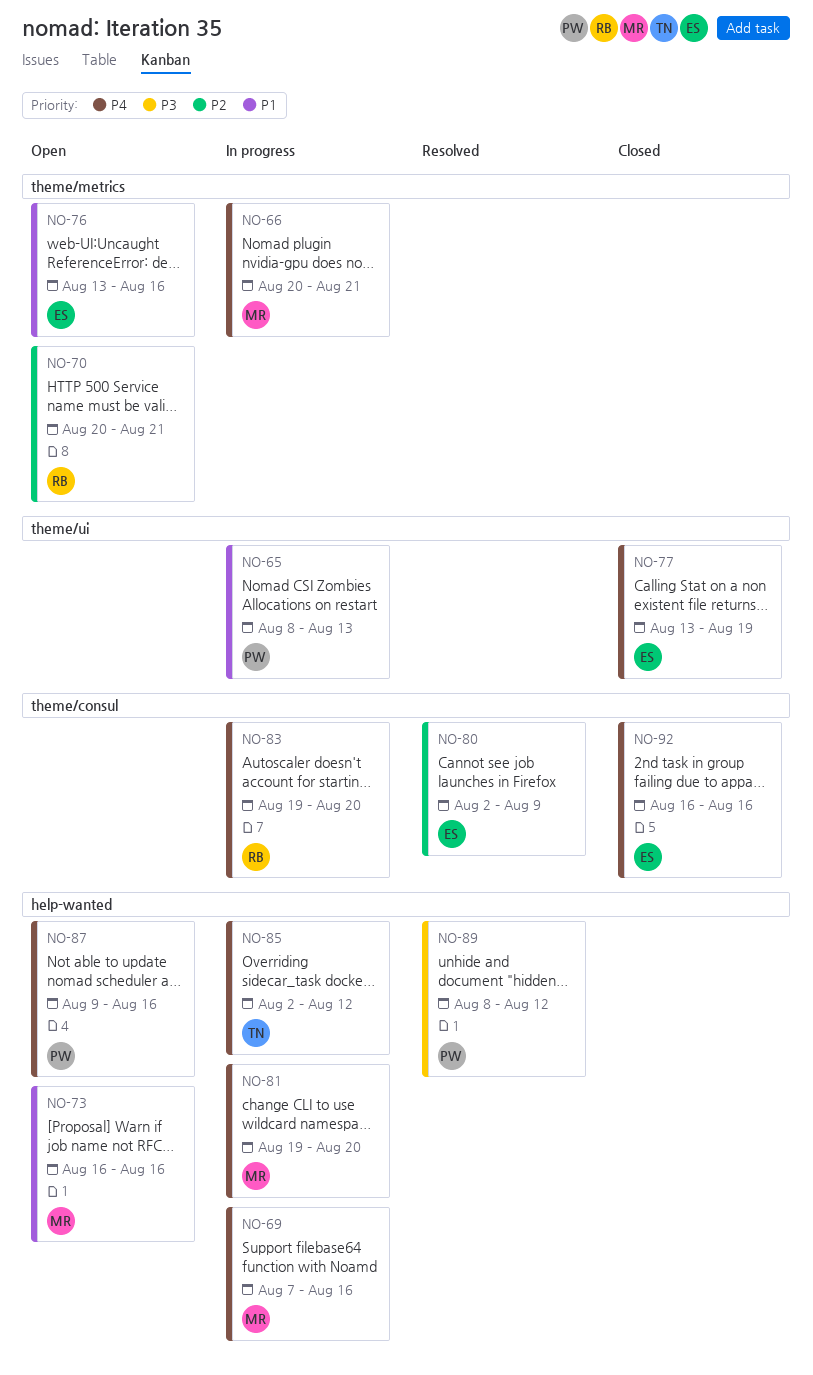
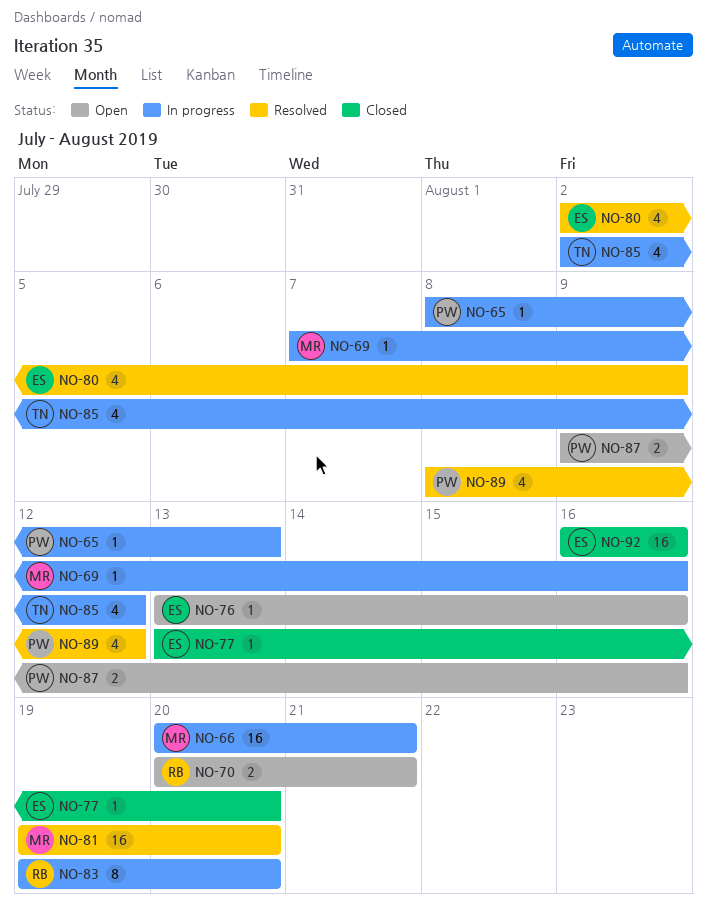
NO-73: present -> none
NO-77, due: Aug 19 -> Aug 20
NO-81, status: In progress -> Resolved

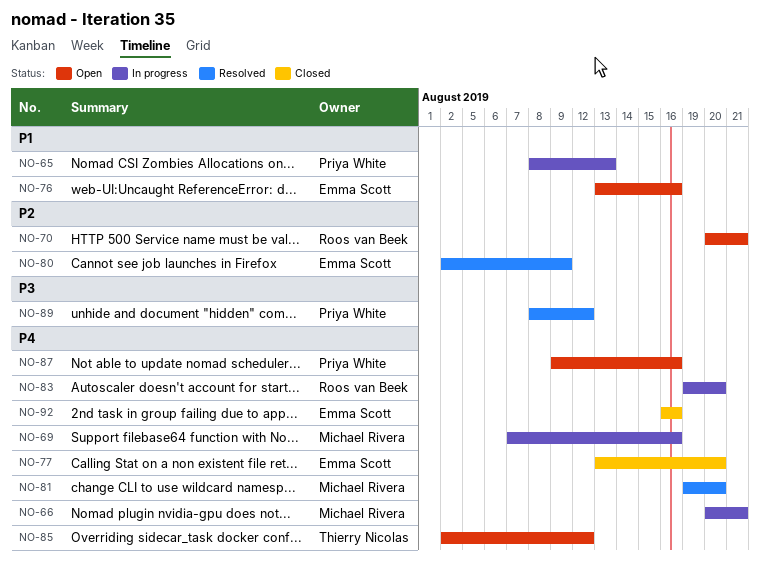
NO-85, status: In progress -> Open

